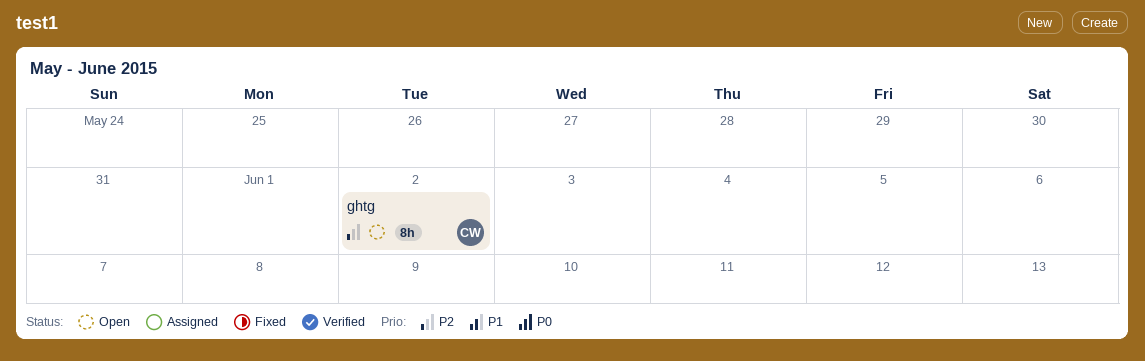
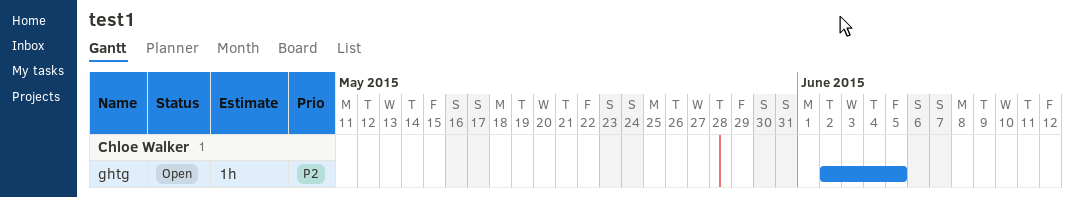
ghtg, estimate: 8h -> 1h
ghtg, due: Jun 2 -> Jun 5

